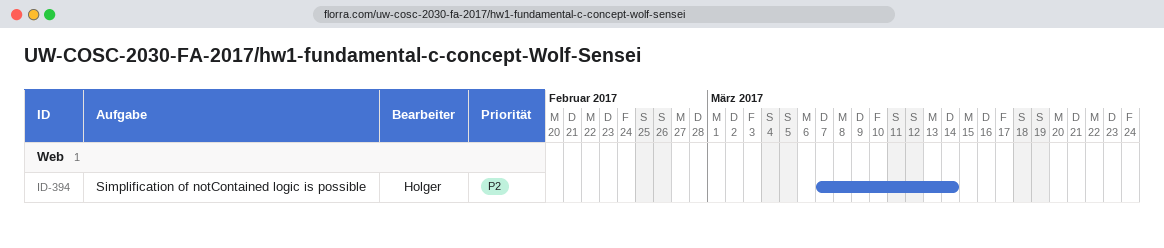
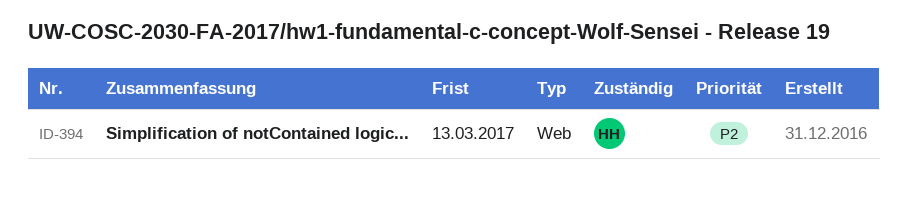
ID-394, due: Mar 14 -> Mar 13

